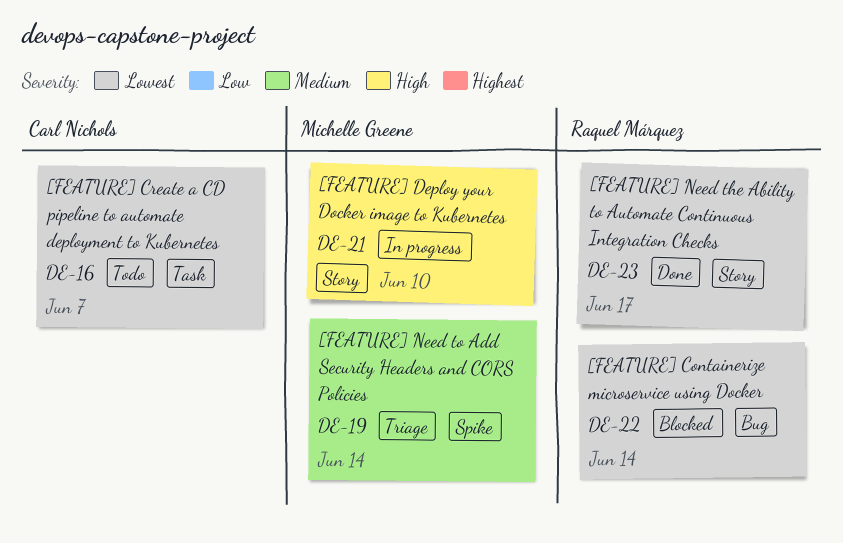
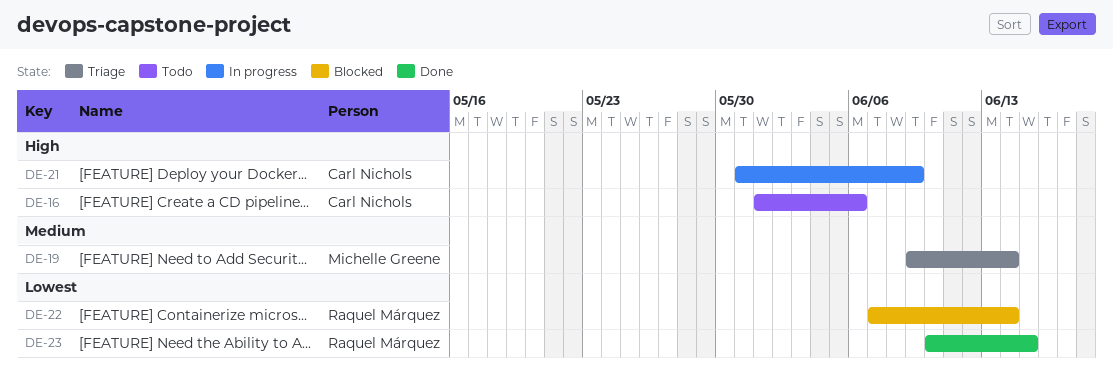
DE-16, priority: Lowest -> High
DE-16, due: Jun 7 -> Jun 6
DE-21, owner: Michelle Greene -> Carl Nichols
DE-21, due: Jun 10 -> Jun 9
DE-23, due: Jun 17 -> Jun 15

